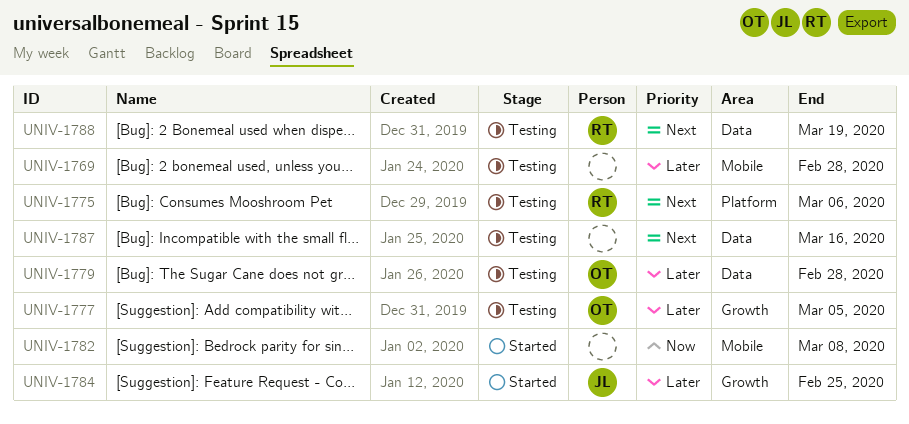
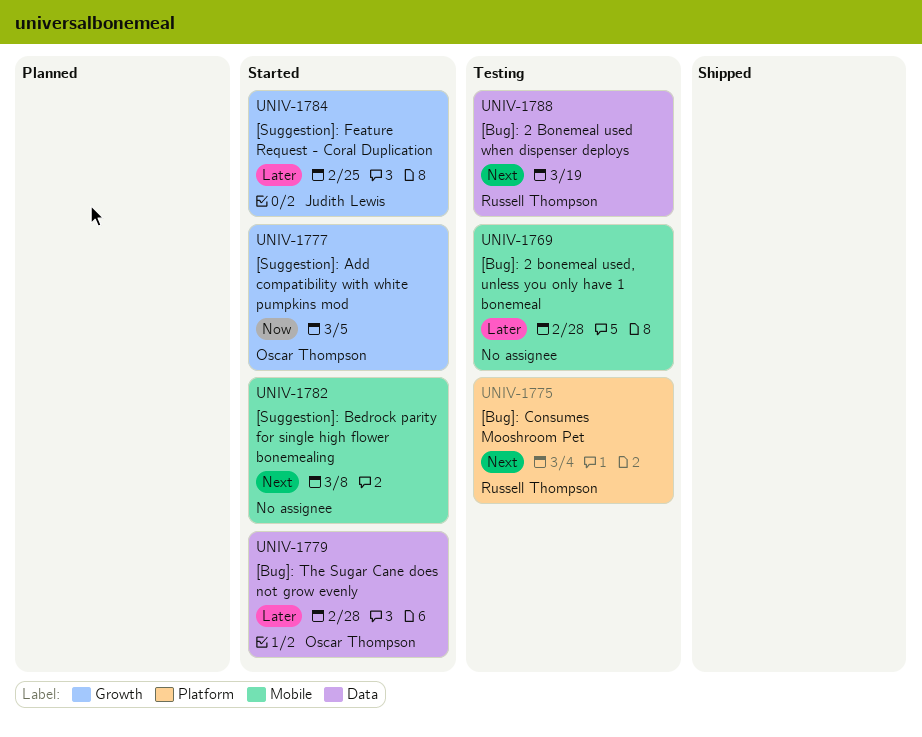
UNIV-1775, due: Mar 6 -> Mar 4
UNIV-1777, status: Testing -> Started
UNIV-1777, priority: Later -> Now
UNIV-1779, status: Testing -> Started
UNIV-1782, priority: Now -> Next
UNIV-1787: present -> none

